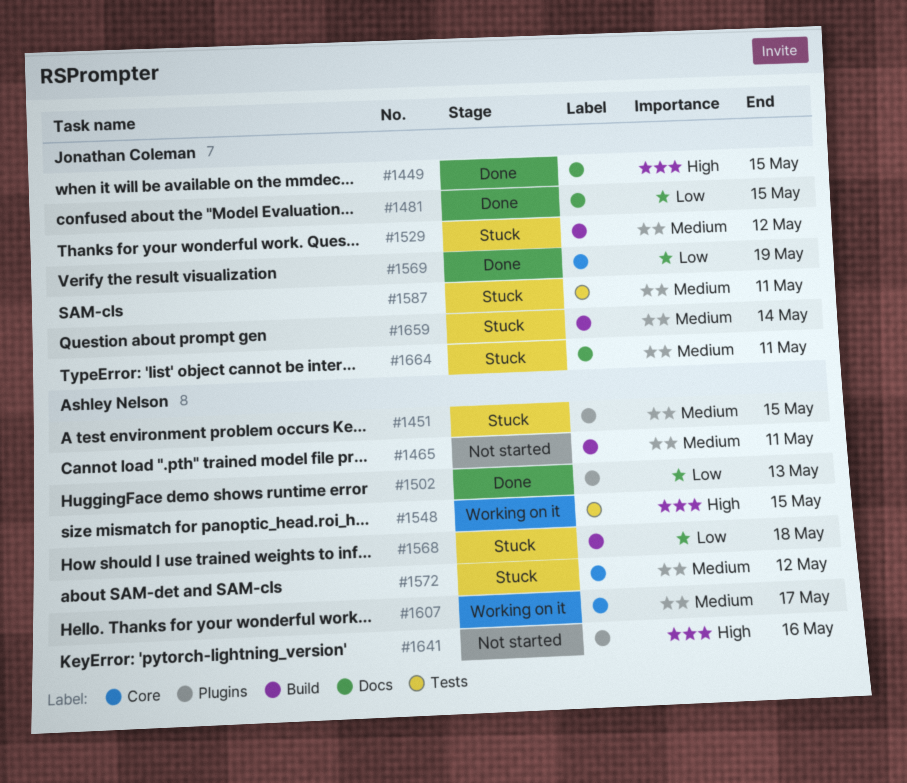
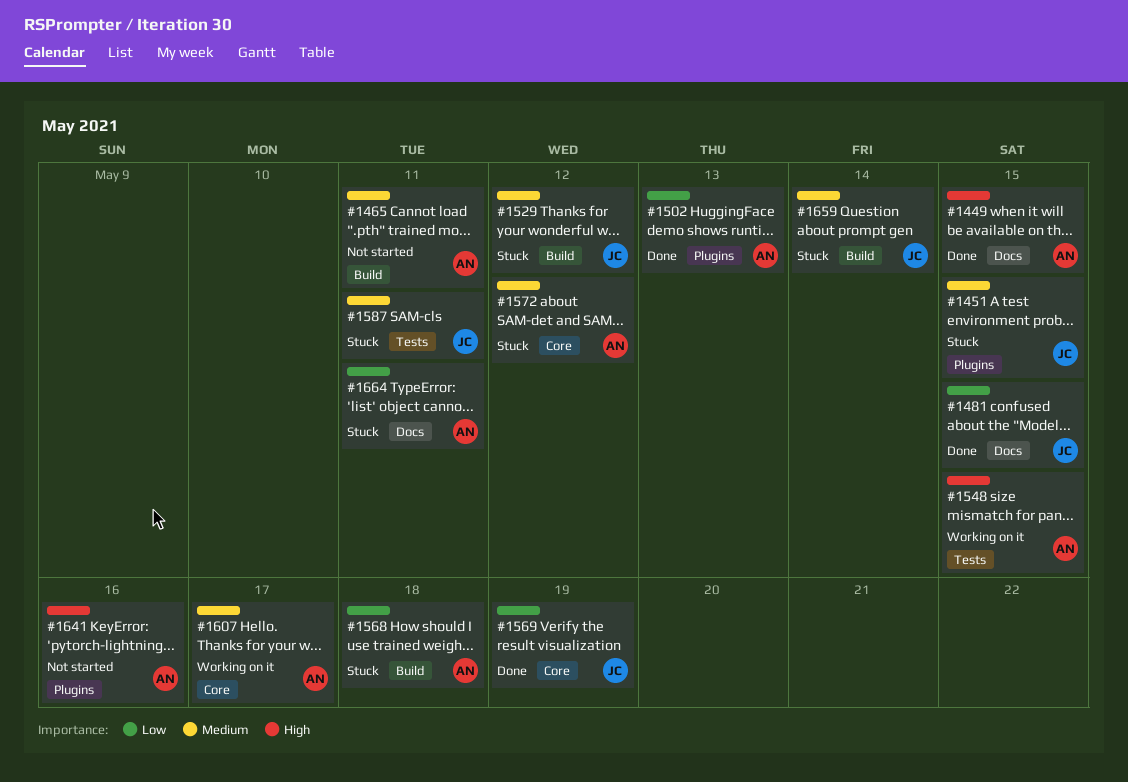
#1449, owner: Jonathan Coleman -> Ashley Nelson
#1451, owner: Ashley Nelson -> Jonathan Coleman
#1664, owner: Jonathan Coleman -> Ashley Nelson
#1664, priority: Medium -> Low

